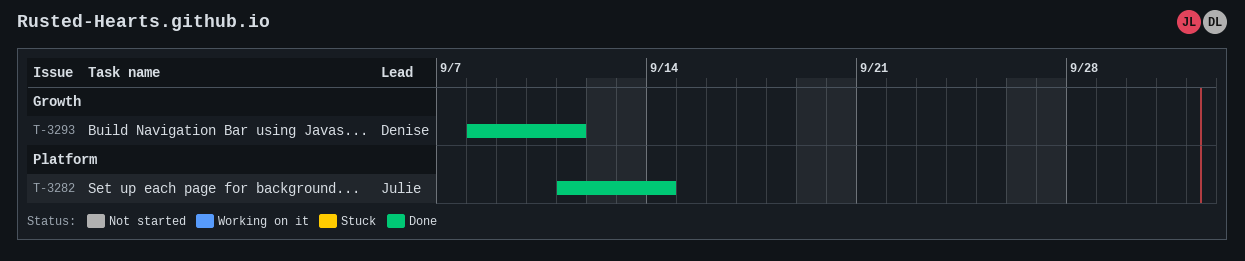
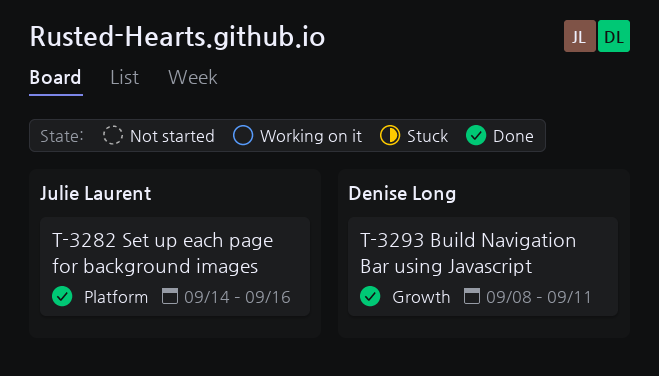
T-3282, start: Sep 11 -> Sep 14
T-3282, due: Sep 14 -> Sep 16

